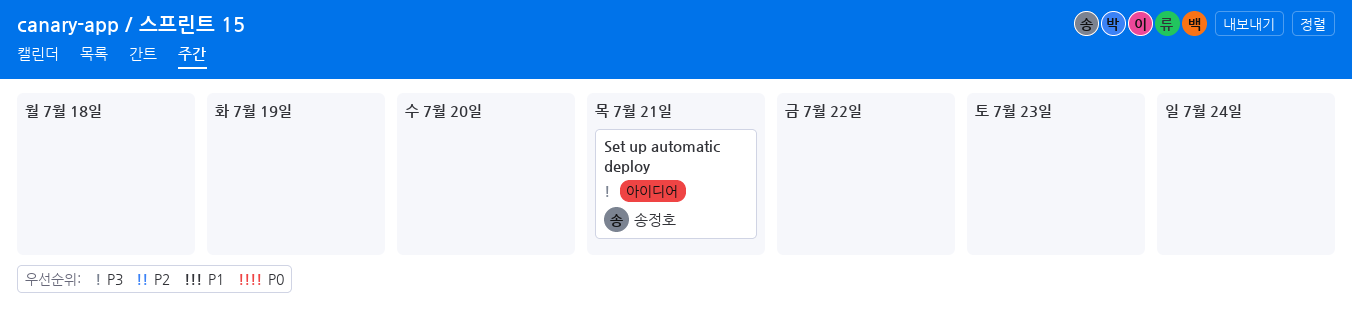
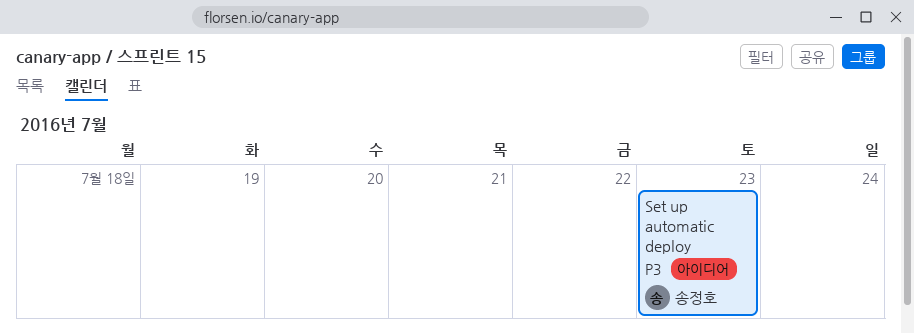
Set up automatic deploy, due: Jul 21 -> Jul 23

